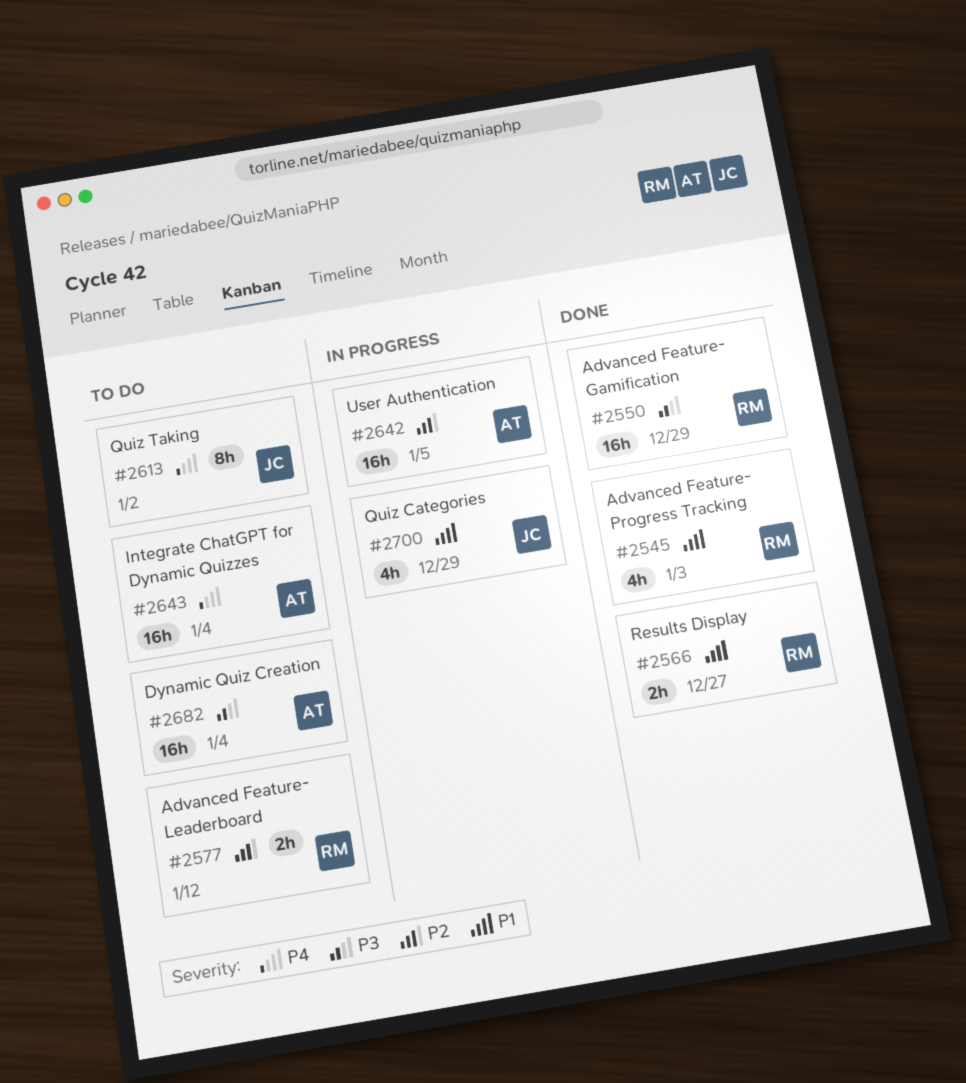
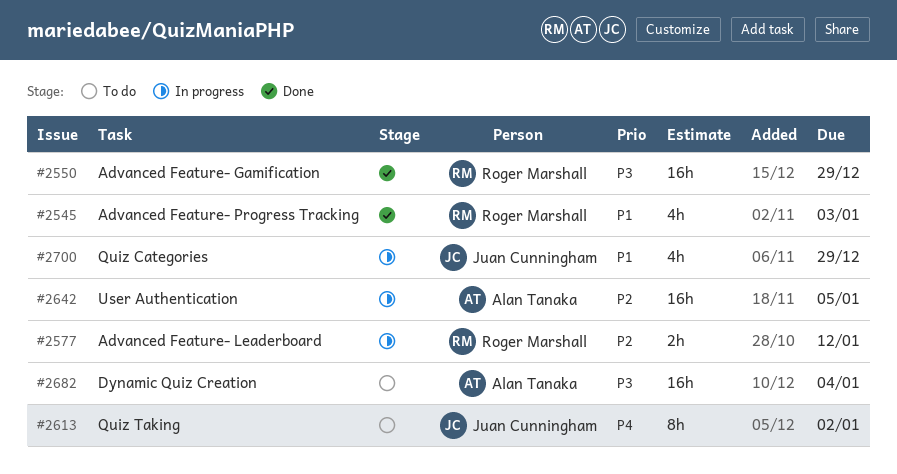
#2566: present -> none
#2577, status: To do -> In progress
#2643: present -> none

